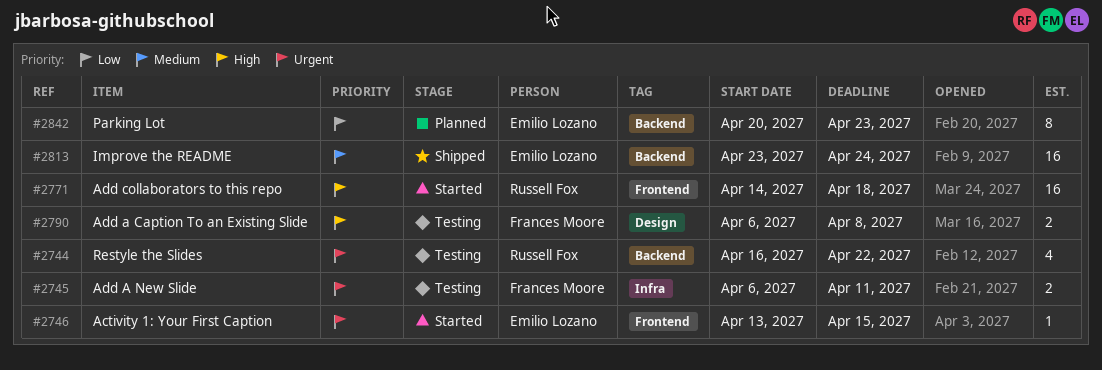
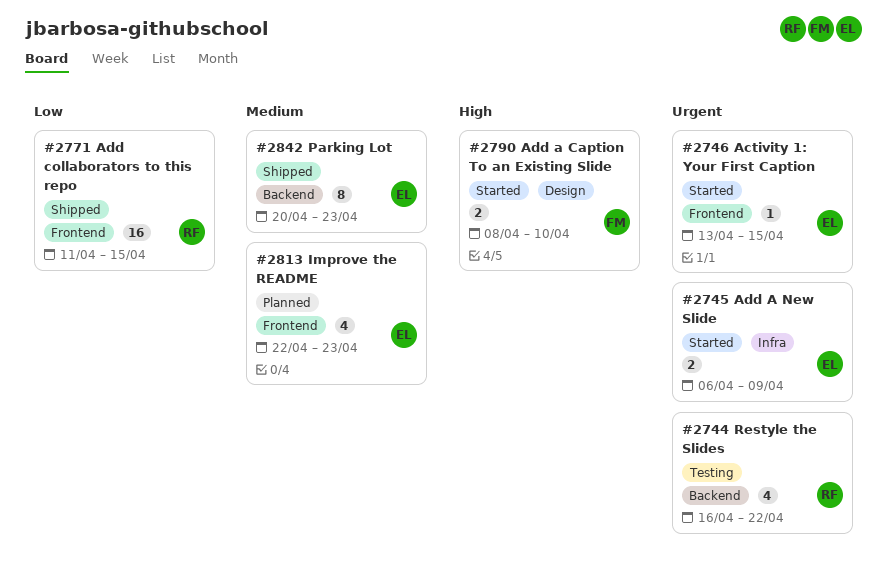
#2745, status: Testing -> Started
#2745, owner: Frances Moore -> Emilio Lozano
#2745, due: Apr 11 -> Apr 9
#2771, status: Started -> Shipped
#2771, priority: High -> Low
#2771, start: Apr 14 -> Apr 11
#2771, due: Apr 18 -> Apr 15
#2790, status: Testing -> Started
#2790, start: Apr 6 -> Apr 8
#2790, due: Apr 8 -> Apr 10
#2813, status: Shipped -> Planned
#2813, label: Backend -> Frontend
#2813, estimate: 16 -> 4
#2813, start: Apr 23 -> Apr 22
#2813, due: Apr 24 -> Apr 23
#2842, status: Planned -> Shipped
#2842, priority: Low -> Medium

